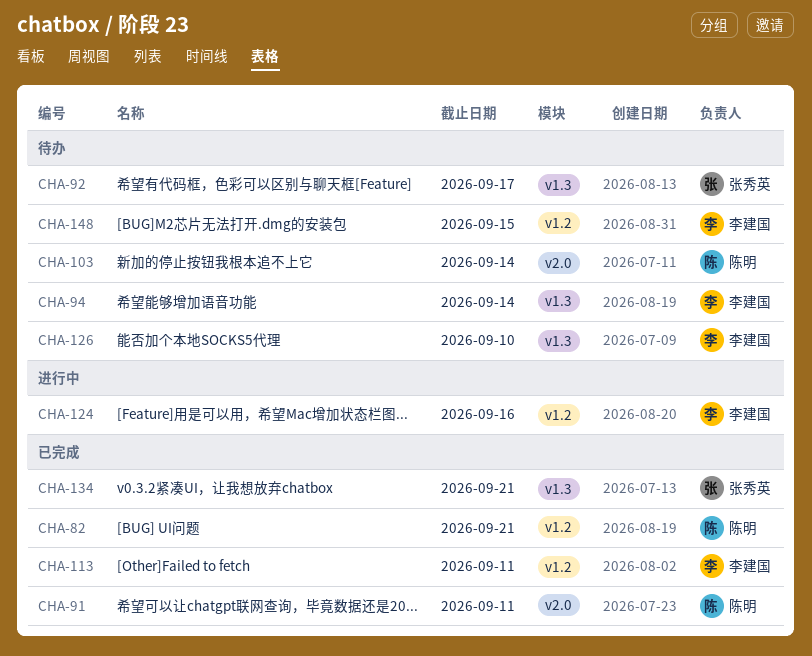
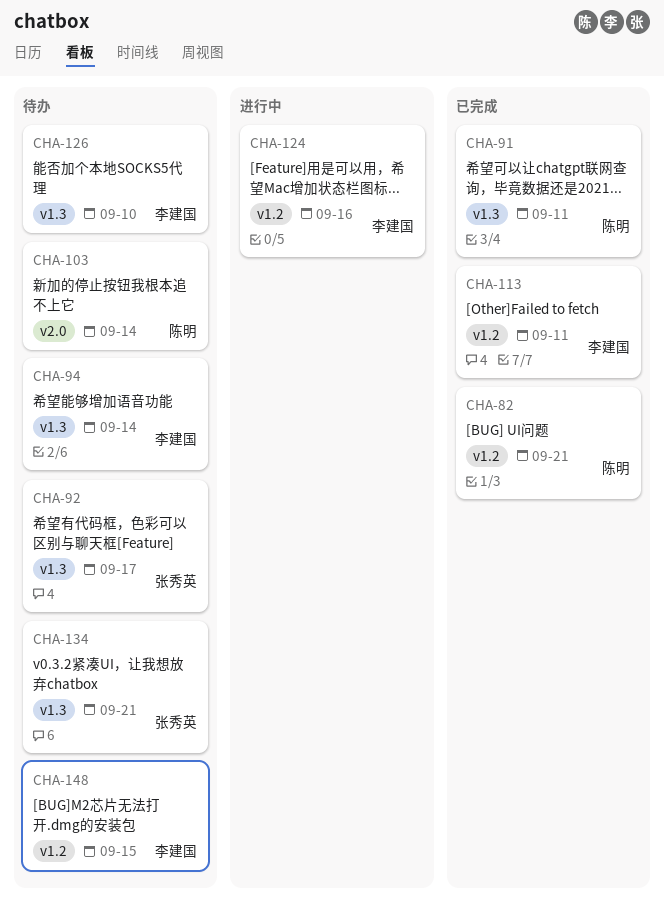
CHA-91, label: v2.0 -> v1.3
CHA-134, status: 已完成 -> 待办

